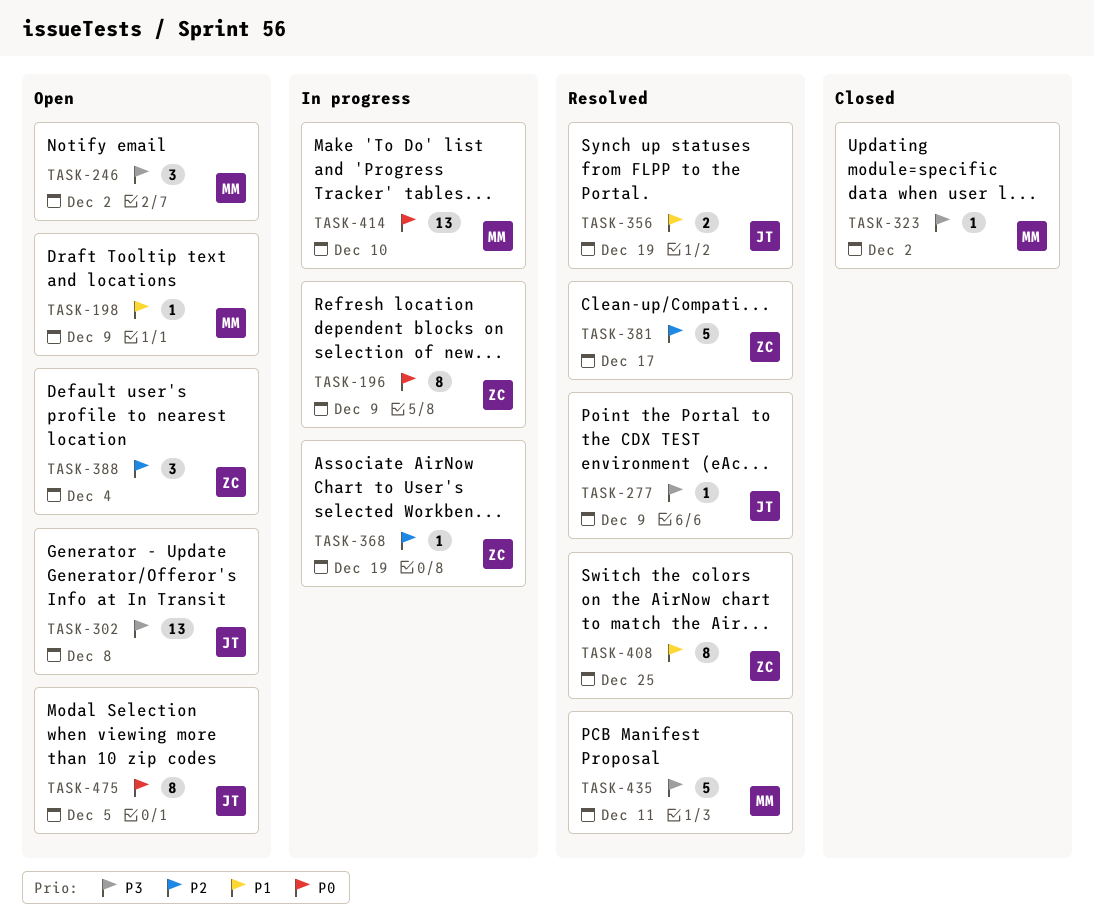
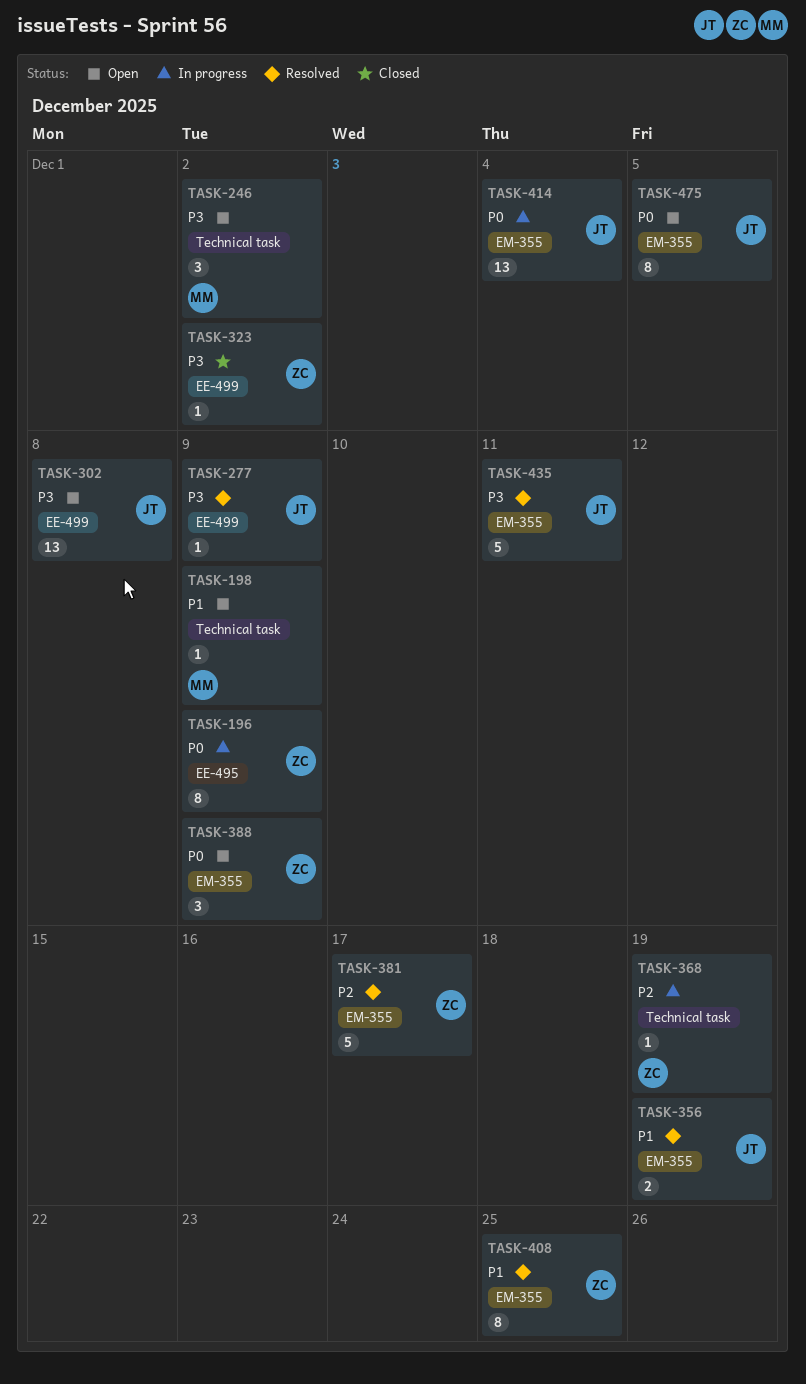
TASK-323, owner: MM -> ZC
TASK-388, priority: P2 -> P0
TASK-388, due: Dec 4 -> Dec 9
TASK-414, owner: MM -> JT
TASK-414, due: Dec 10 -> Dec 4
TASK-435, owner: MM -> JT

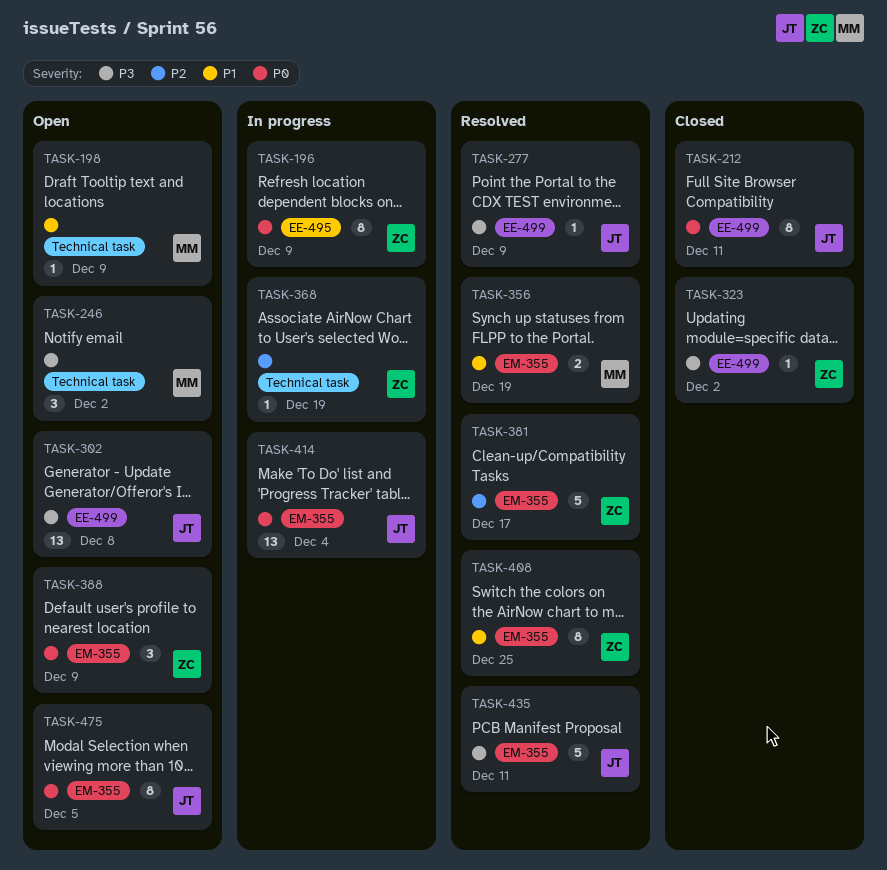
TASK-212: none -> present
TASK-356, owner: JT -> MM

